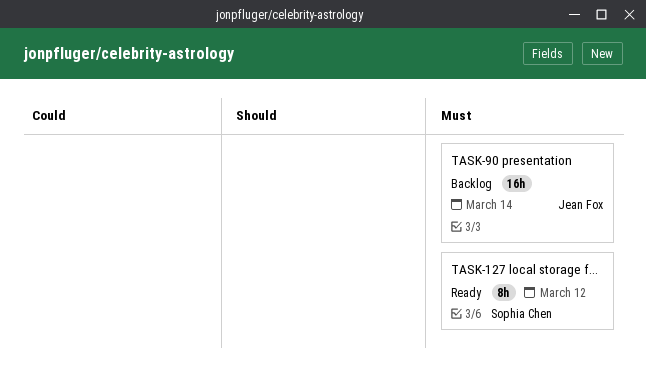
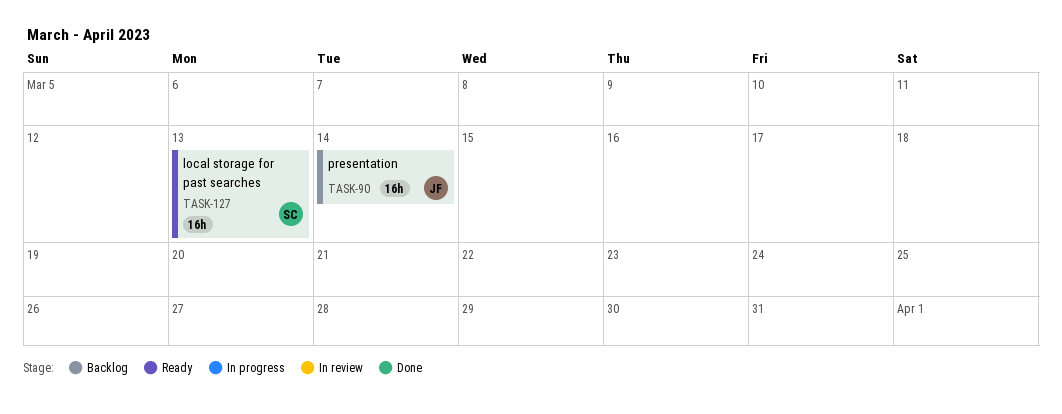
TASK-127, estimate: 8h -> 16h
TASK-127, due: Mar 12 -> Mar 13

